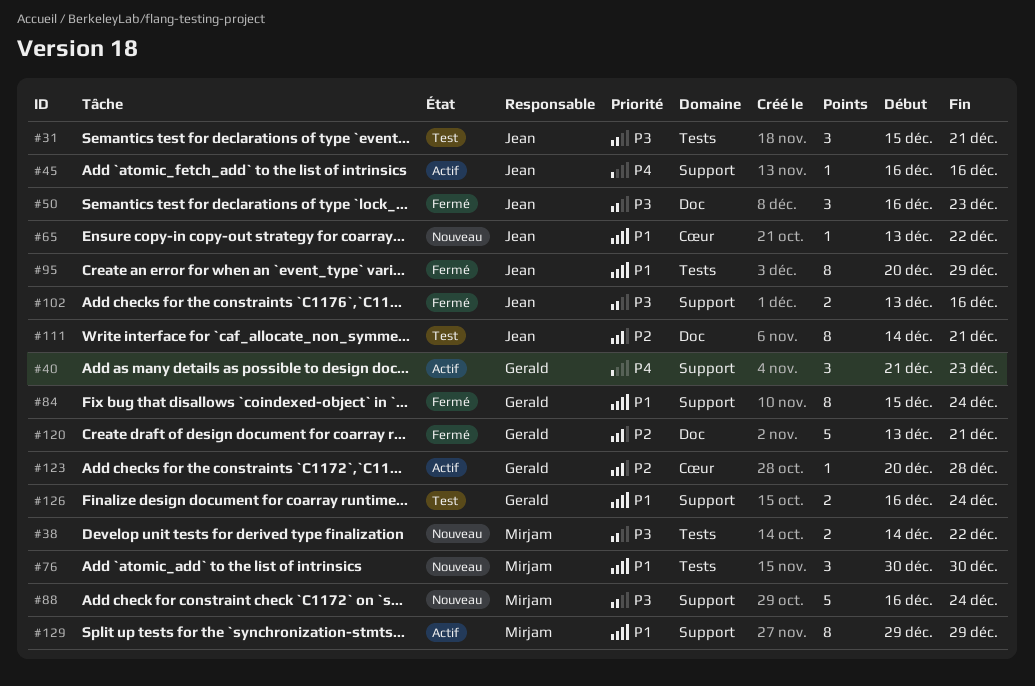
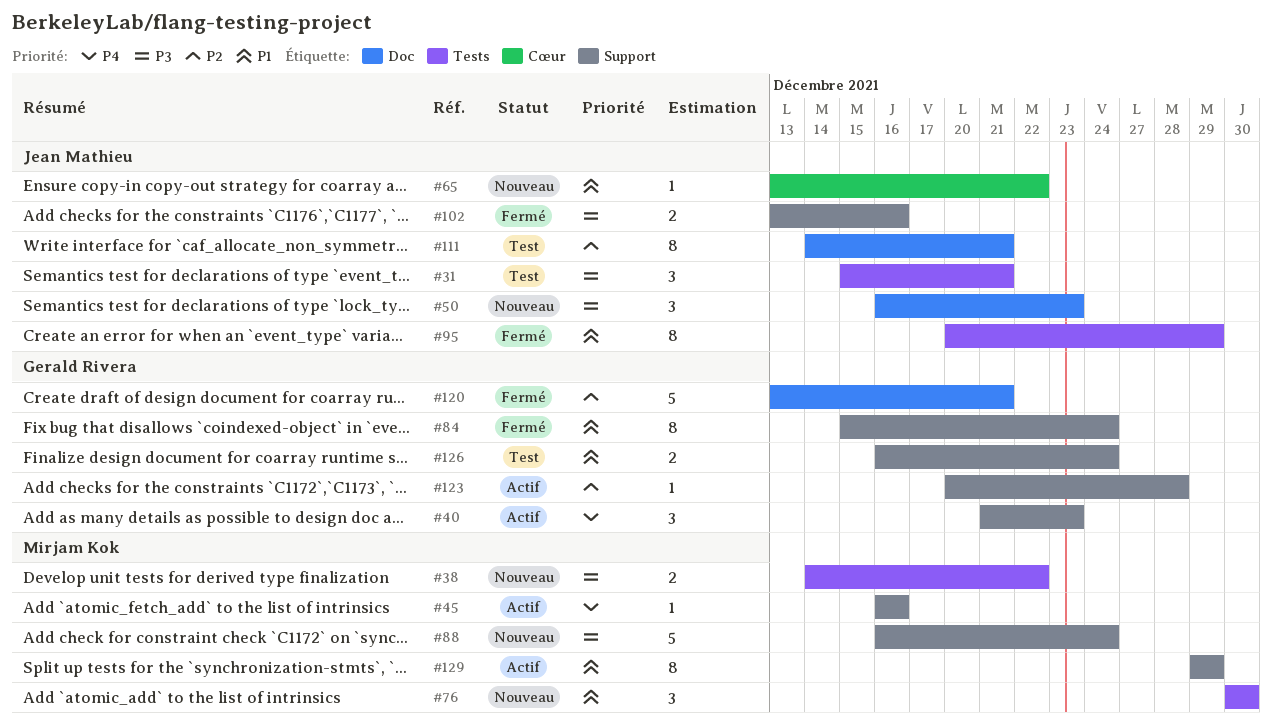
#45, owner: Jean Mathieu -> Mirjam Kok
#50, status: Fermé -> Nouveau
#123, label: Cœur -> Support

